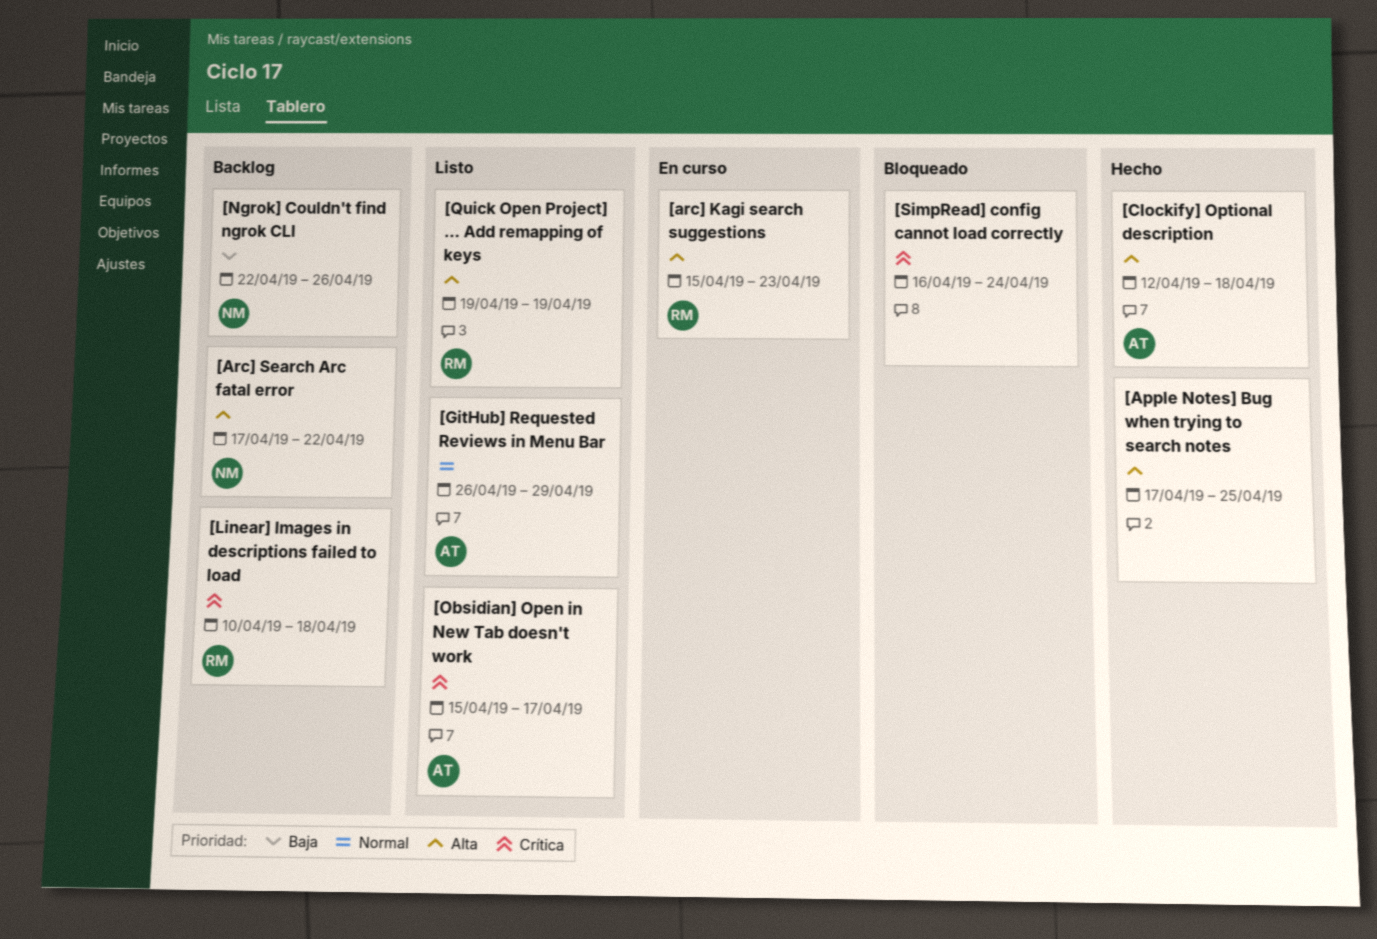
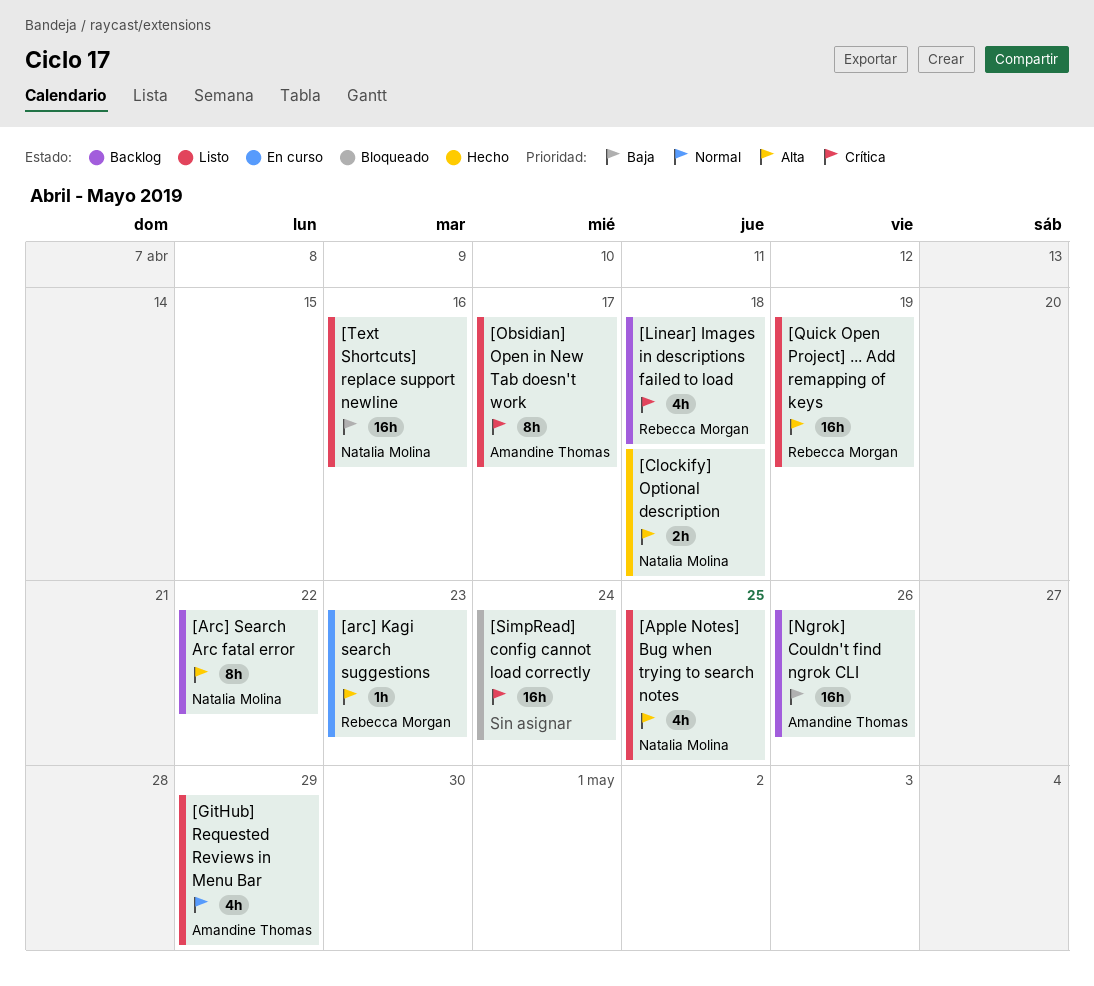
[Apple Notes] Bug when trying to search notes, status: Hecho -> Listo
[Apple Notes] Bug when trying to search notes, owner: none -> Natalia Molina
[Clockify] Optional description, owner: Amandine Thomas -> Natalia Molina
[Ngrok] Couldn't find ngrok CLI, owner: Natalia Molina -> Amandine Thomas
[Text Shortcuts] replace support newline: none -> present

